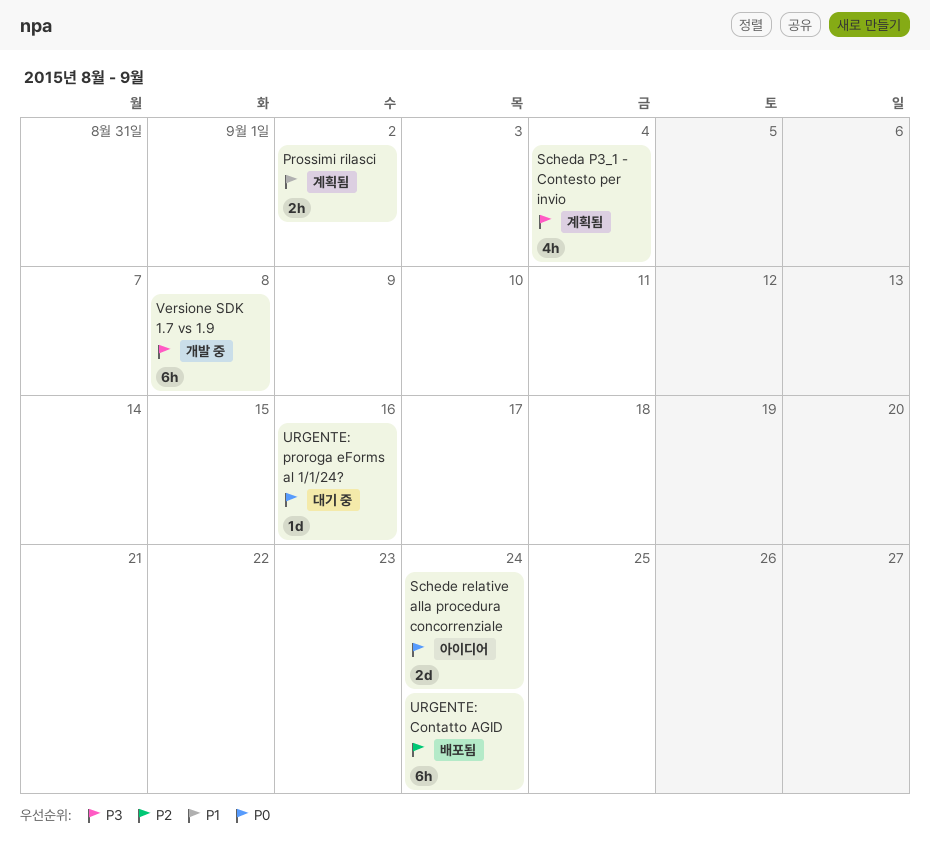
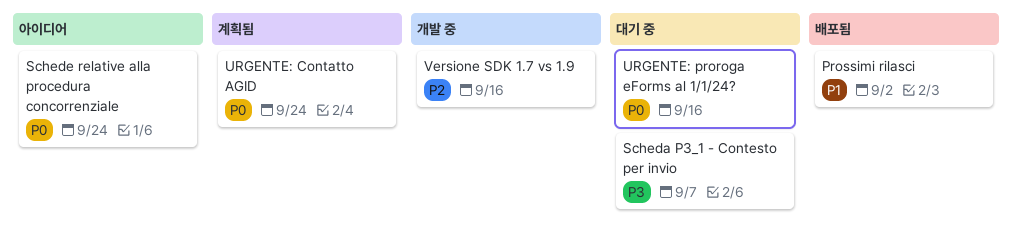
Prossimi rilasci, status: 계획됨 -> 배포됨
Scheda P3_1 - Contesto per invio, status: 계획됨 -> 대기 중
Scheda P3_1 - Contesto per invio, due: Sep 4 -> Sep 7
URGENTE: Contatto AGID, status: 배포됨 -> 계획됨
URGENTE: Contatto AGID, priority: P2 -> P0
Versione SDK 1.7 vs 1.9, priority: P3 -> P2
Versione SDK 1.7 vs 1.9, due: Sep 8 -> Sep 16

